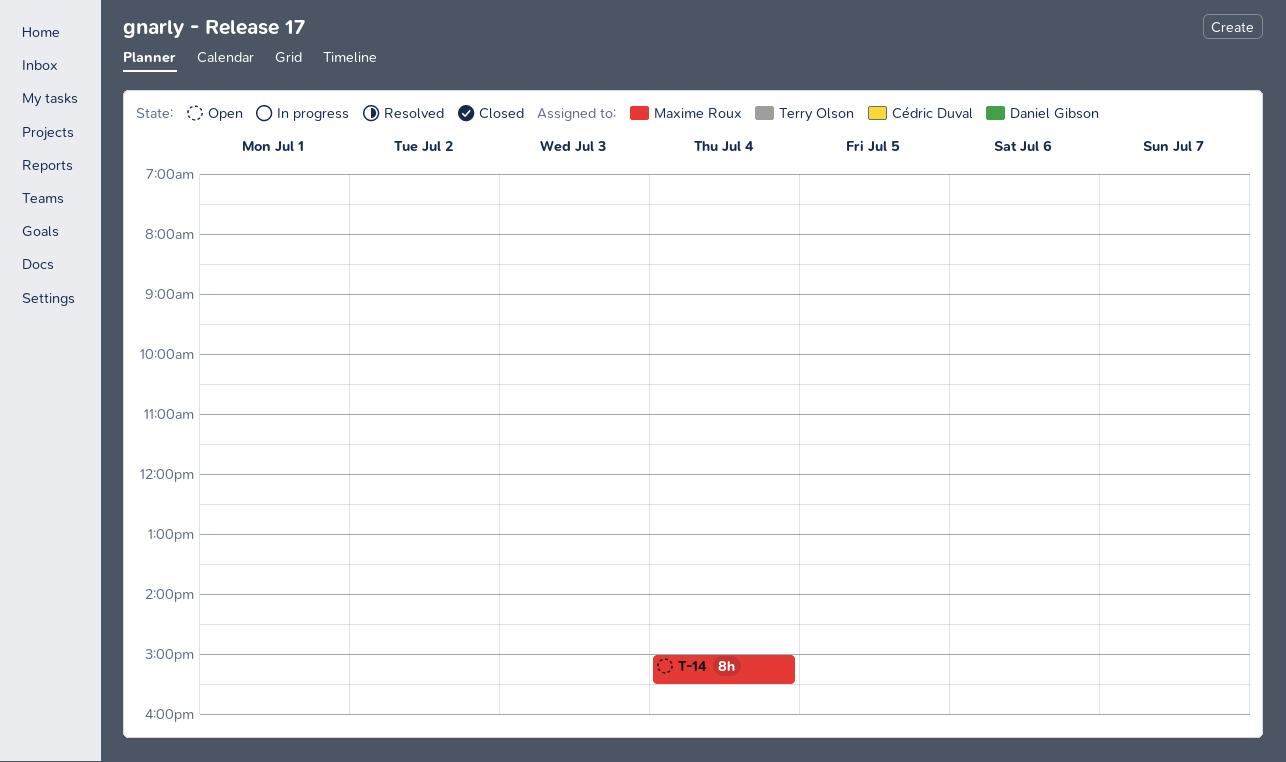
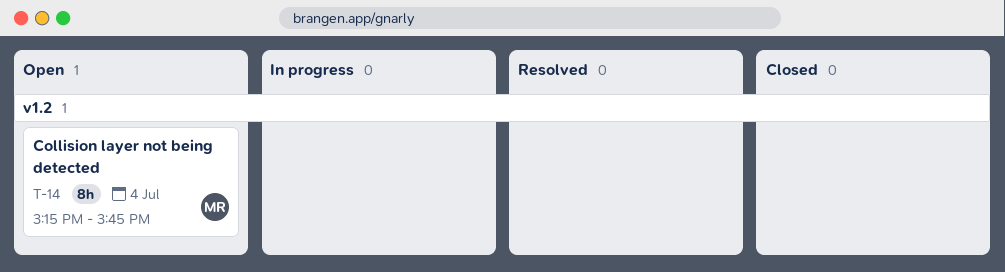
T-14, begins: 15:00 -> 15:15
T-14, ends: 15:30 -> 15:45

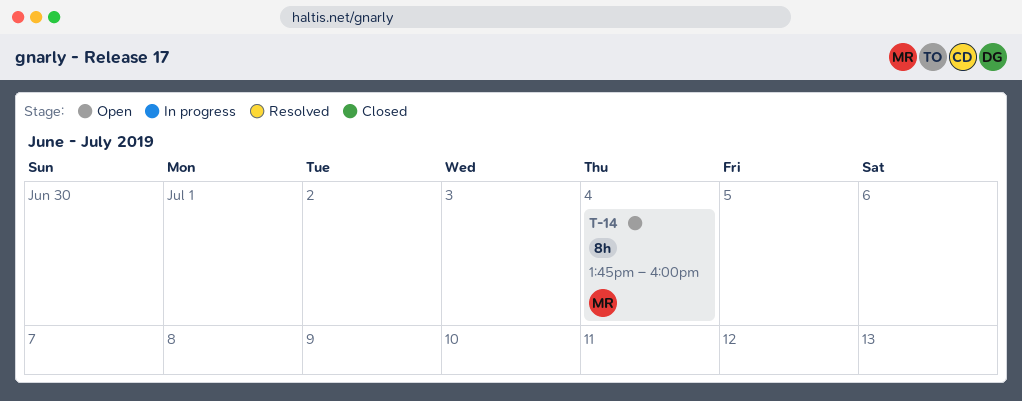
T-14, begins: 15:15 -> 13:45
T-14, ends: 15:45 -> 16:00

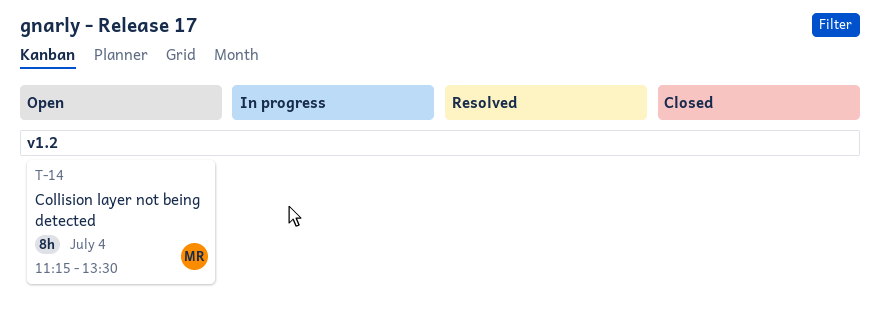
T-14, begins: 13:45 -> 11:15
T-14, ends: 16:00 -> 13:30

